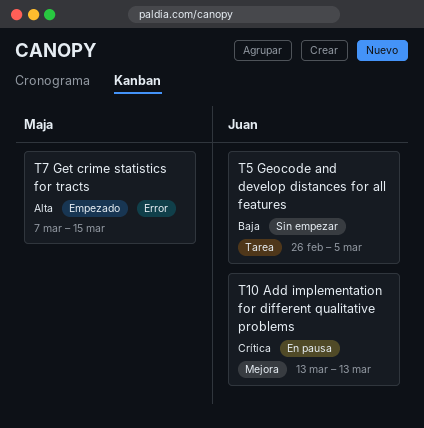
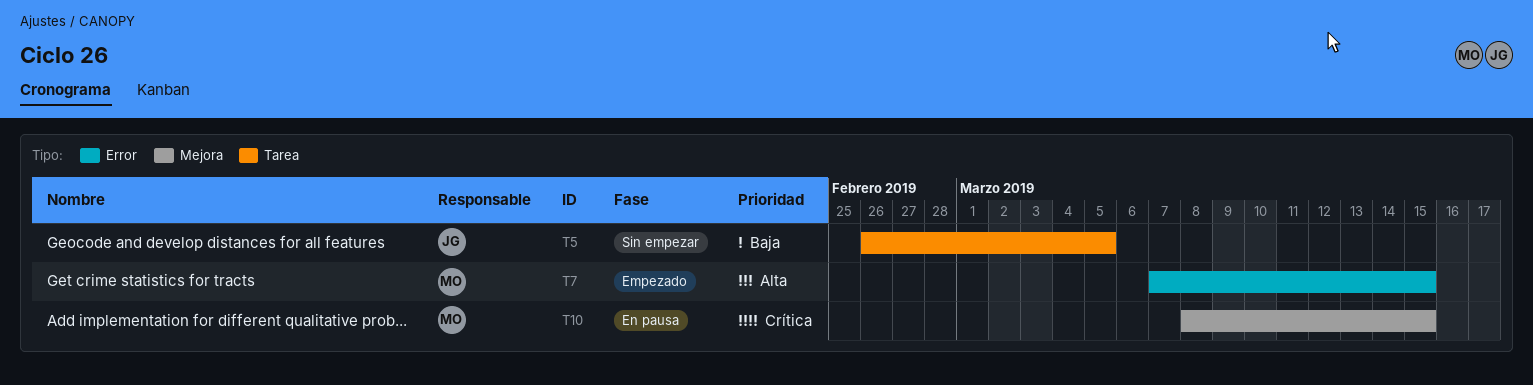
T10, owner: Juan -> Maja
T10, start: Mar 13 -> Mar 8
T10, due: Mar 13 -> Mar 15

